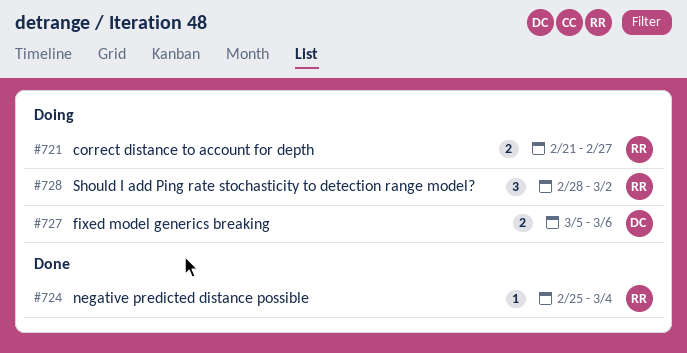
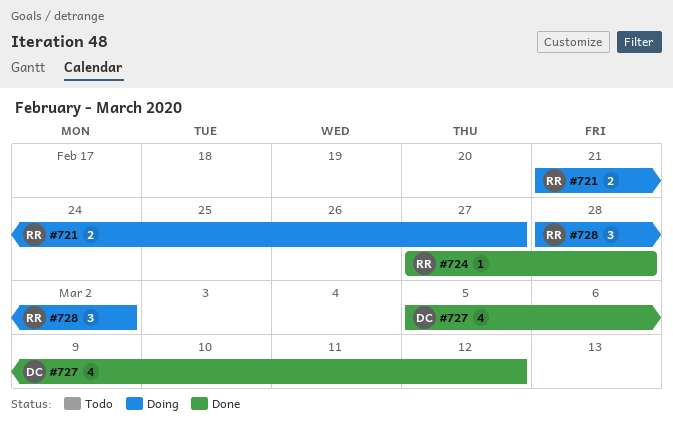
#724, start: Feb 25 -> Feb 27
#724, due: Mar 4 -> Feb 28
#727, status: Doing -> Done
#727, estimate: 2 -> 4
#727, due: Mar 6 -> Mar 12

